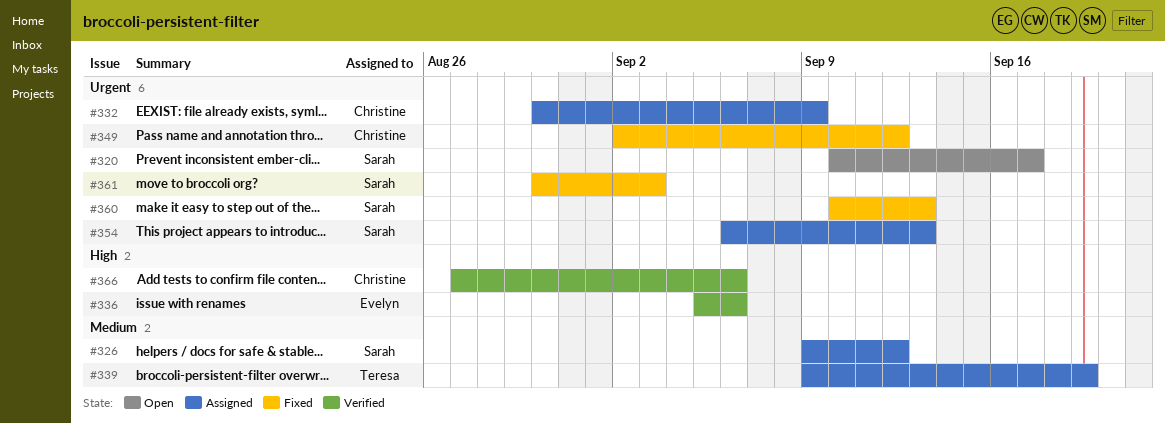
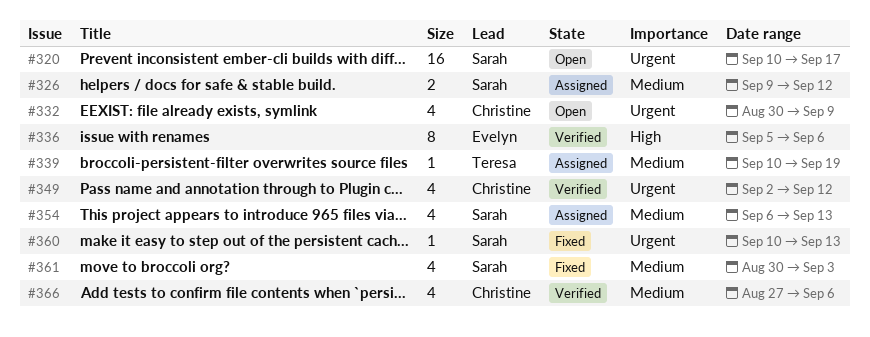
#332, status: Assigned -> Open
#339, start: Sep 9 -> Sep 10
#349, status: Fixed -> Verified
#354, priority: Urgent -> Medium
#361, priority: Urgent -> Medium
#366, priority: High -> Medium

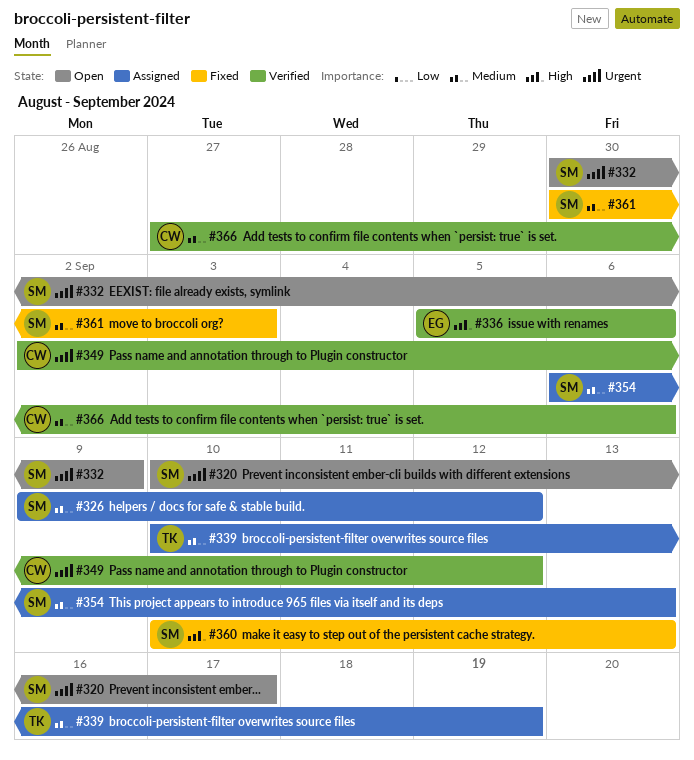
#332, owner: Christine -> Sarah
#360, priority: Urgent -> High

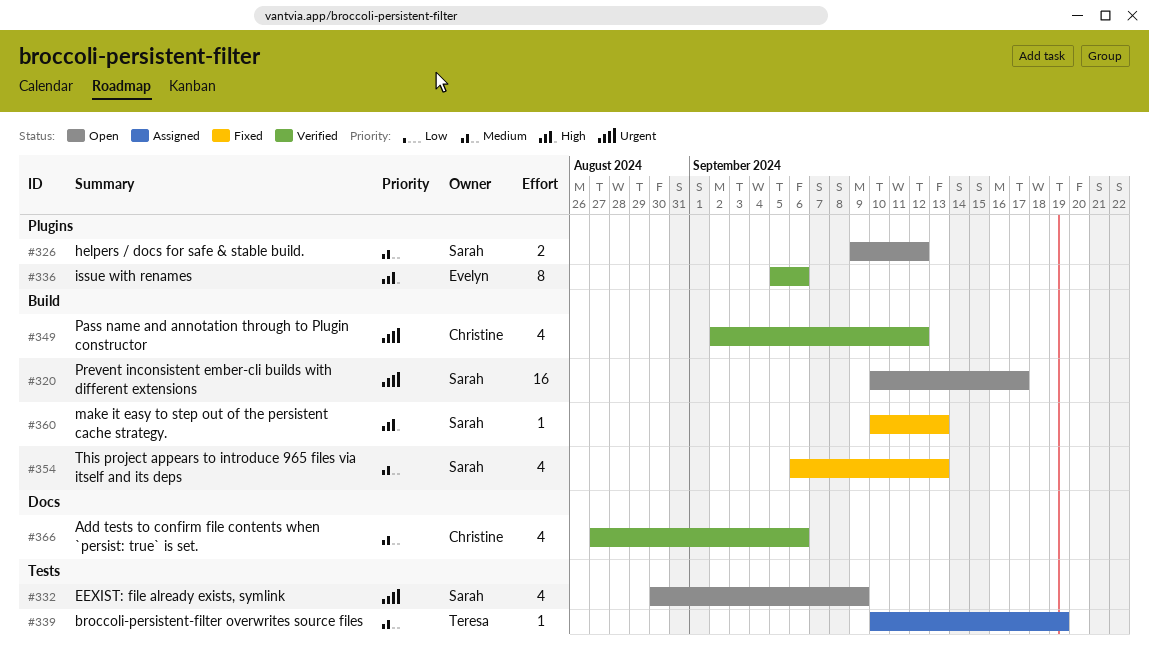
#326, status: Assigned -> Open
#354, status: Assigned -> Fixed
#361: present -> none

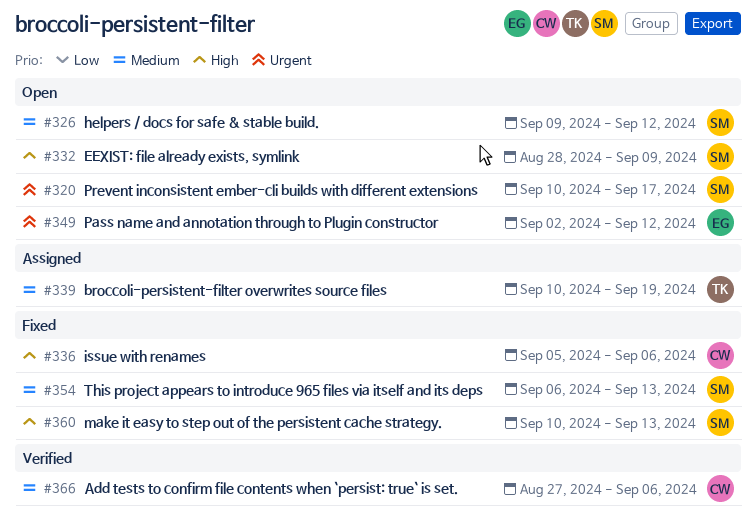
#332, priority: Urgent -> High
#332, start: Aug 30 -> Aug 28
#336, status: Verified -> Fixed
#336, owner: Evelyn -> Christine
#349, status: Verified -> Open
#349, owner: Christine -> Evelyn

